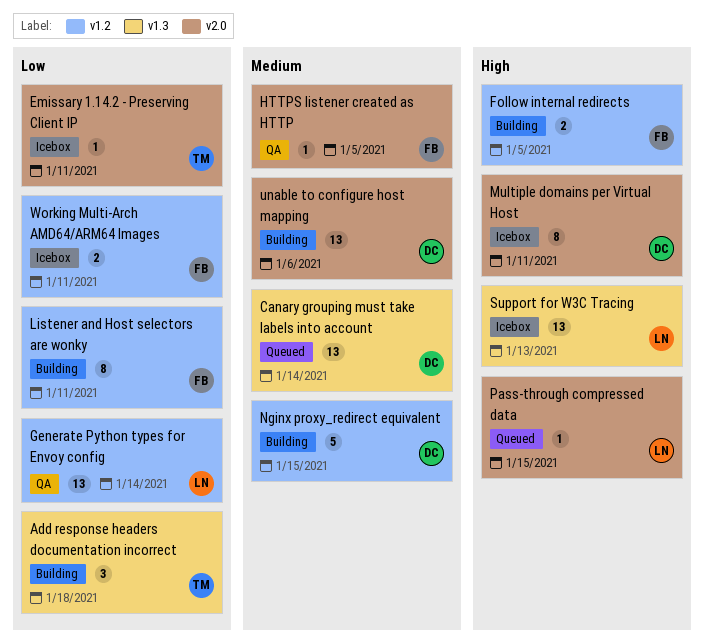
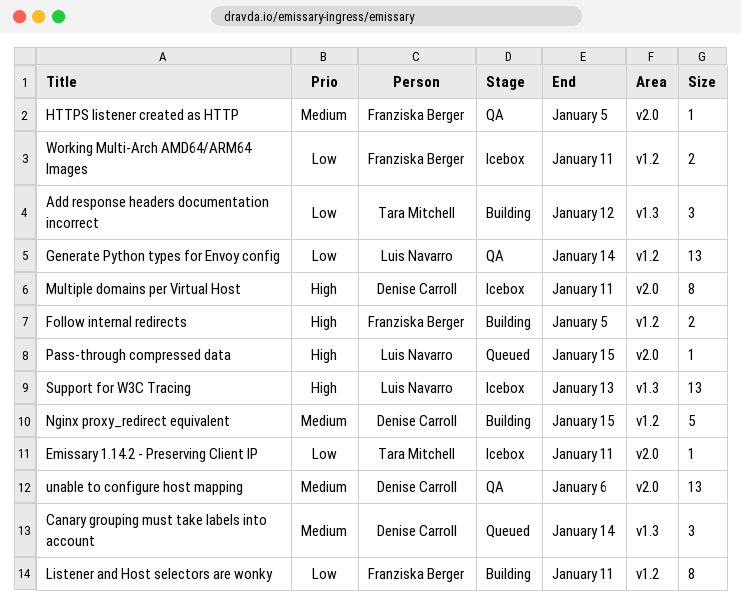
Add response headers documentation incorrect, due: Jan 18 -> Jan 12
Canary grouping must take labels into account, estimate: 13 -> 3
unable to configure host mapping, status: Building -> QA

